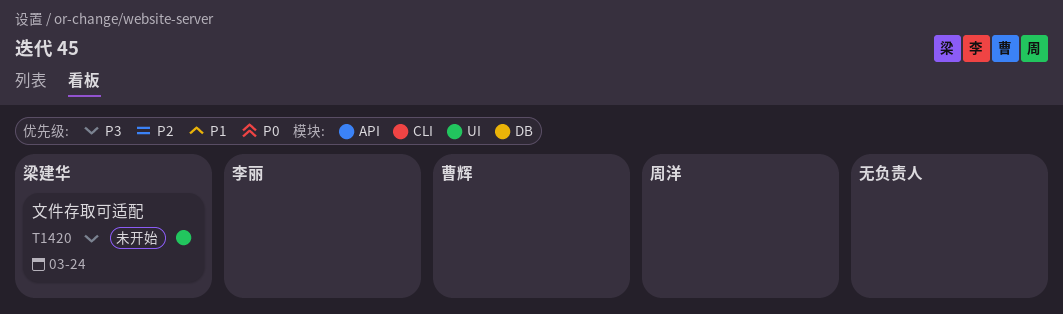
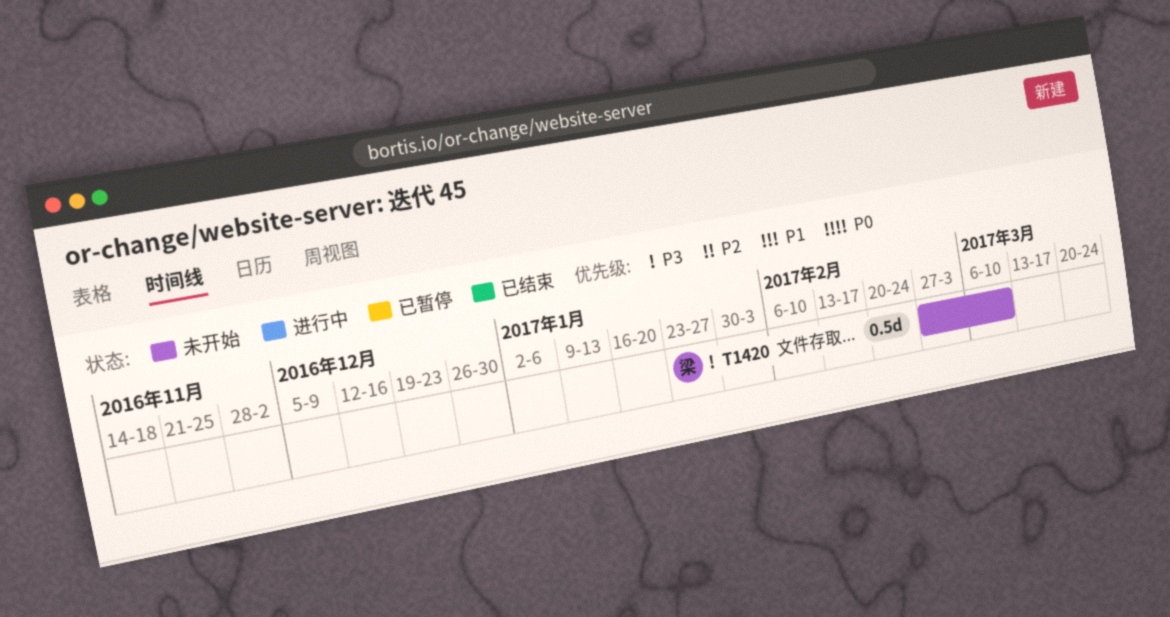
T1420, due: Mar 24 -> Mar 10

